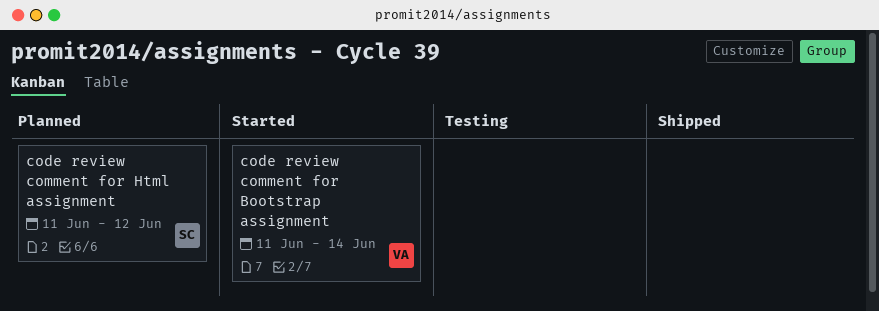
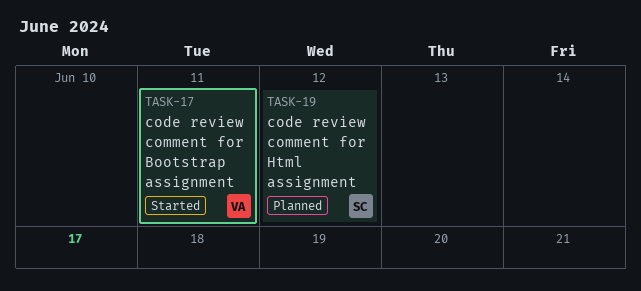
code review comment for Bootstrap assignment, due: Jun 14 -> Jun 11

